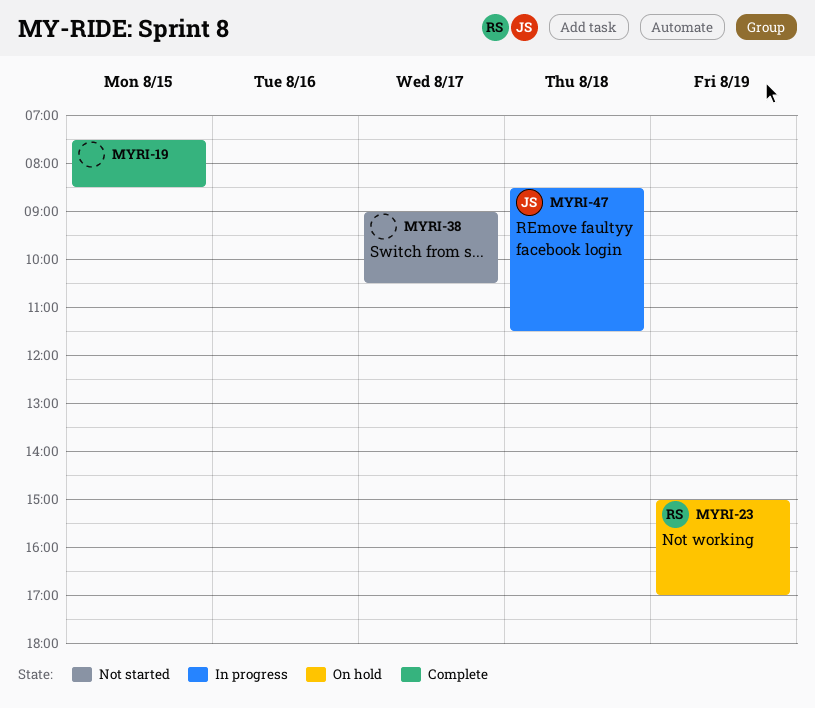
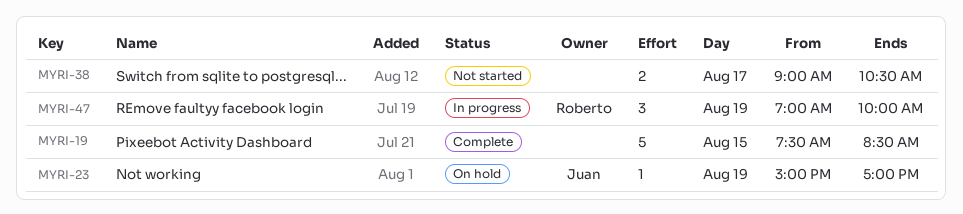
MYRI-23, owner: Roberto -> Juan
MYRI-47, owner: Juan -> Roberto
MYRI-47, day: Aug 18 -> Aug 19
MYRI-47, begins: 08:30 -> 07:00
MYRI-47, ends: 11:30 -> 10:00

